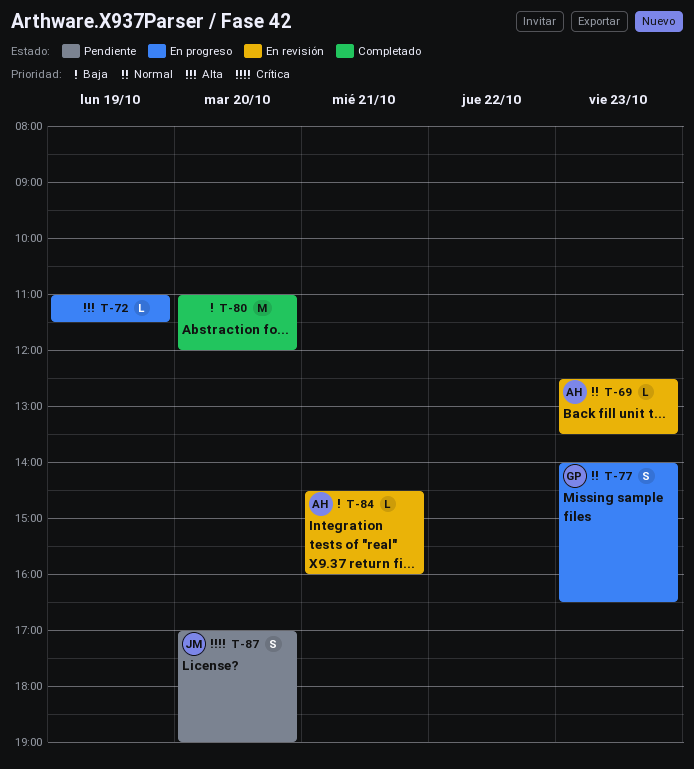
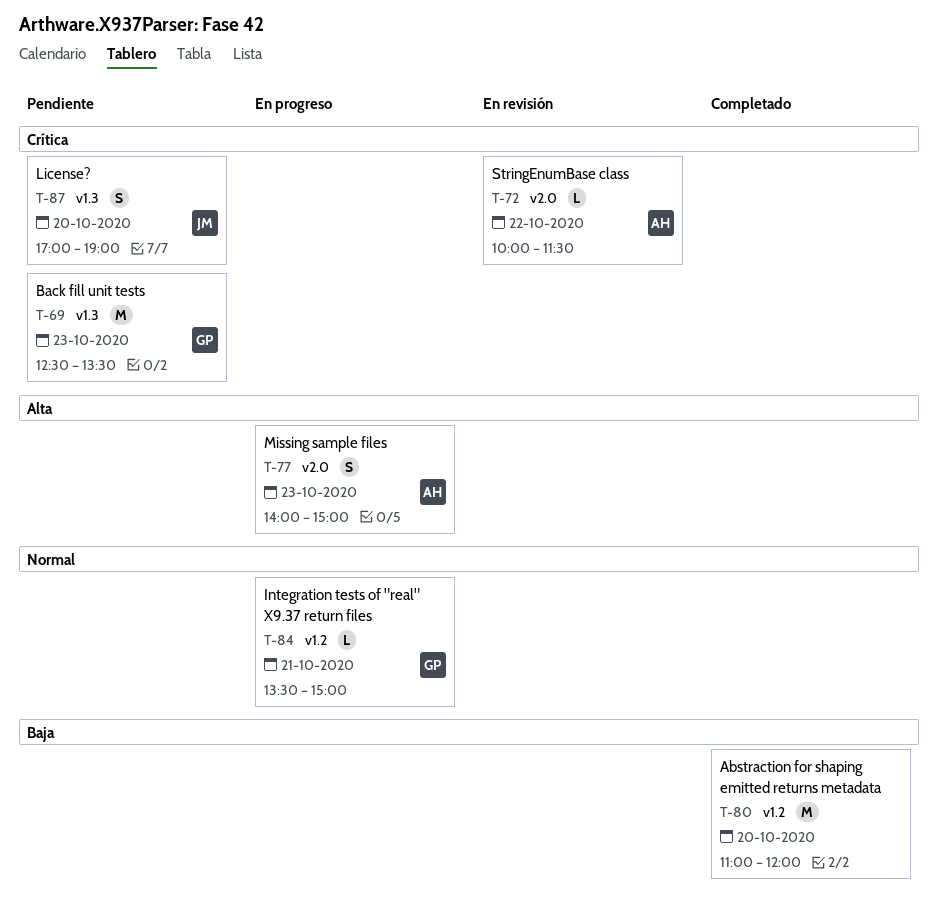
T-69, status: En revisión -> Pendiente
T-69, owner: AH -> GP
T-69, priority: Normal -> Crítica
T-69, estimate: L -> M
T-72, status: En progreso -> En revisión
T-72, owner: none -> AH
T-72, priority: Alta -> Crítica
T-72, day: Oct 19 -> Oct 22
T-72, begins: 11:00 -> 10:00
T-77, owner: GP -> AH
T-77, priority: Normal -> Alta
T-77, ends: 16:30 -> 15:00
T-84, status: En revisión -> En progreso
T-84, owner: AH -> GP
T-84, priority: Baja -> Normal
T-84, begins: 14:30 -> 13:30
T-84, ends: 16:00 -> 15:00

